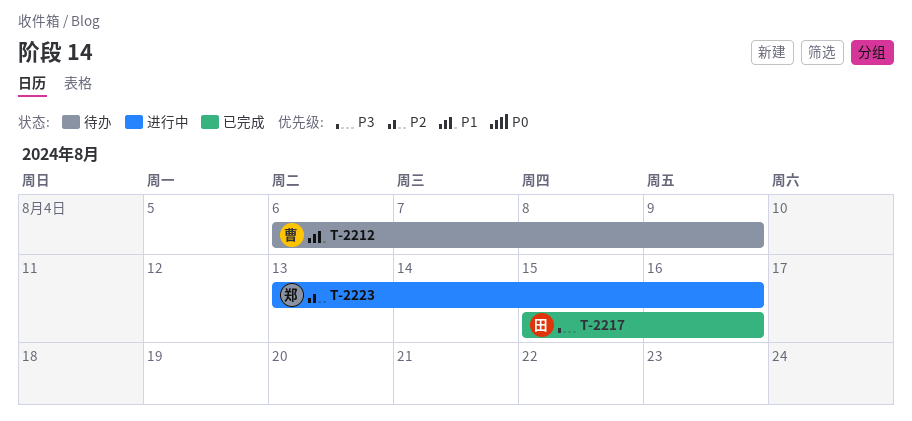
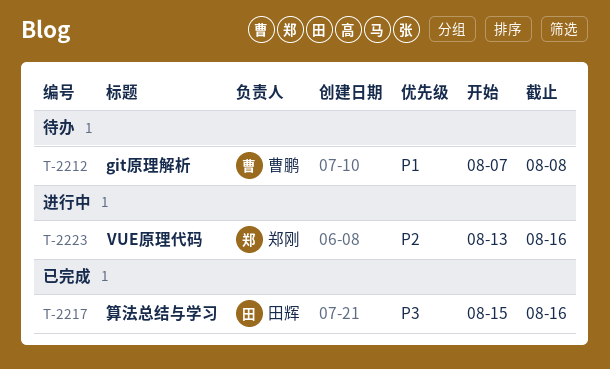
T-2212, start: Aug 6 -> Aug 7
T-2212, due: Aug 9 -> Aug 8

